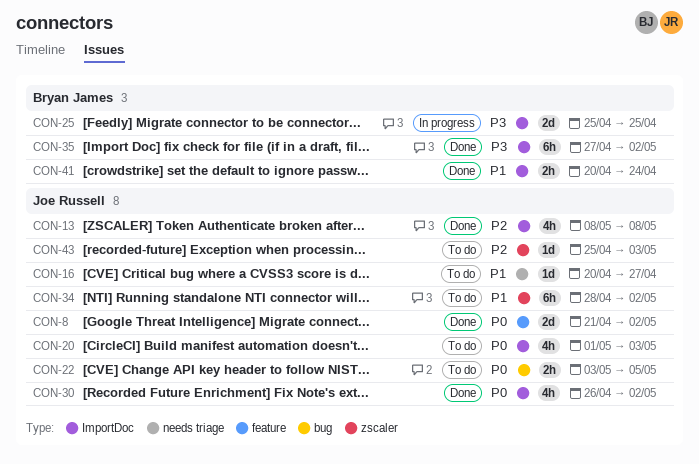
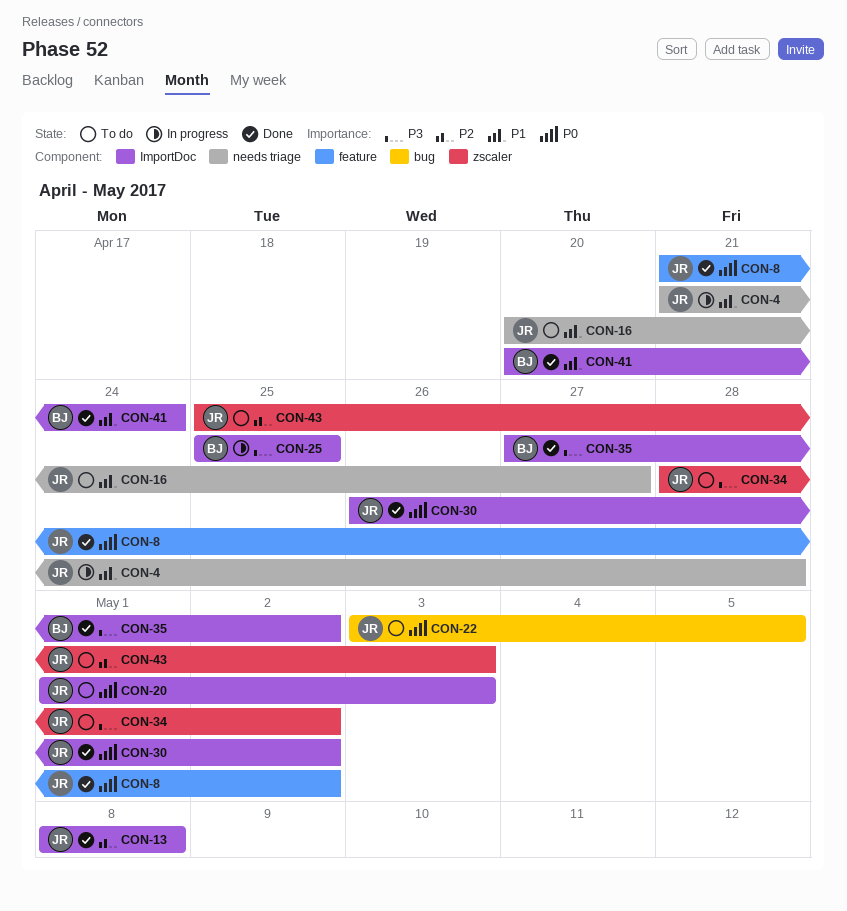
CON-4: none -> present
CON-34, priority: P1 -> P3

